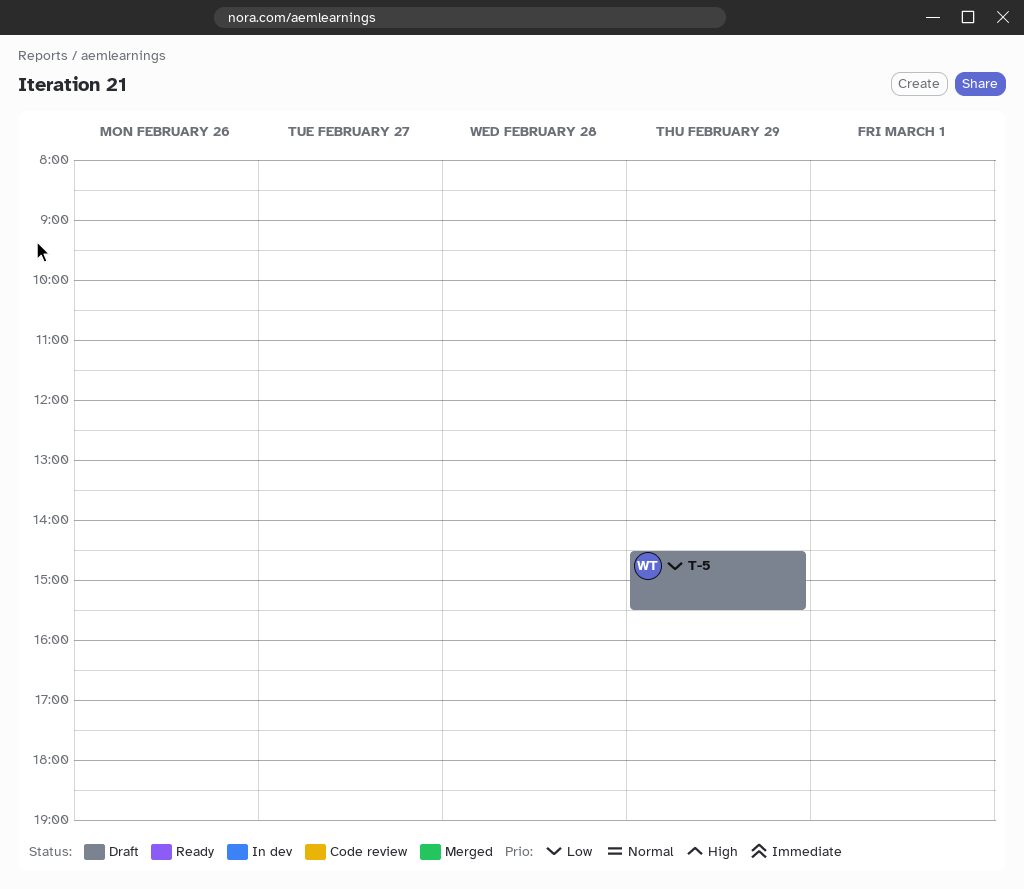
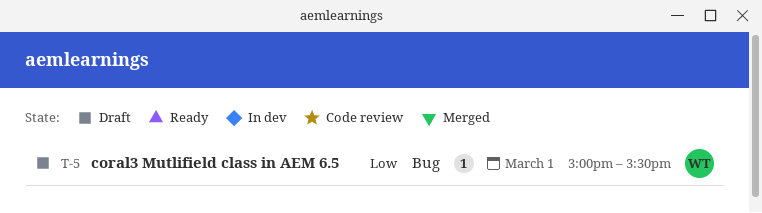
T-5, day: Feb 29 -> Mar 1
T-5, begins: 14:30 -> 15:00

